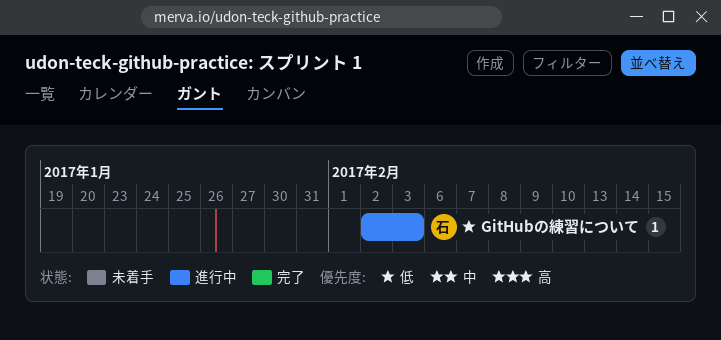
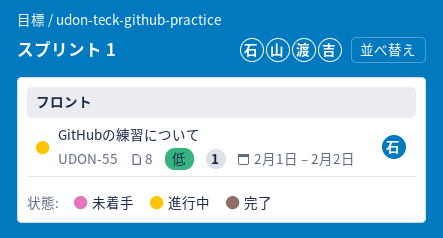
GitHubの練習について, start: Feb 2 -> Feb 1
GitHubの練習について, due: Feb 3 -> Feb 2

